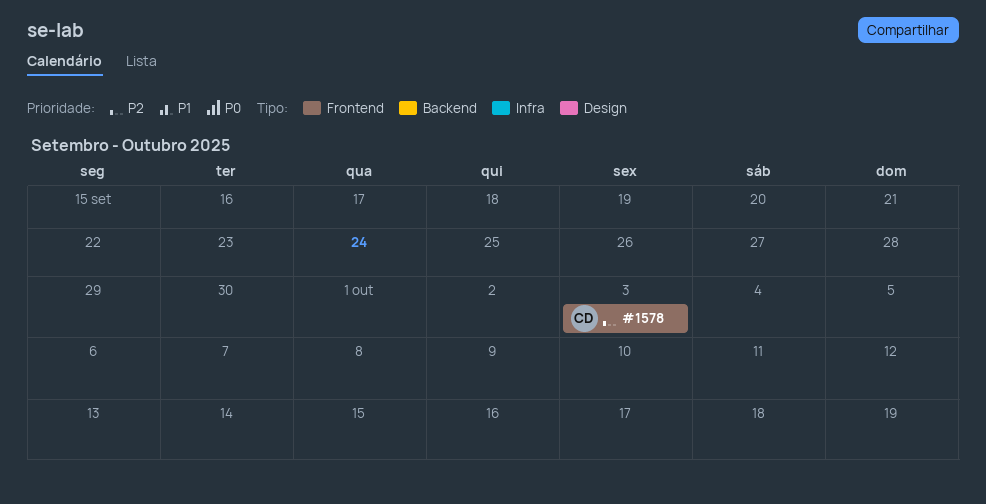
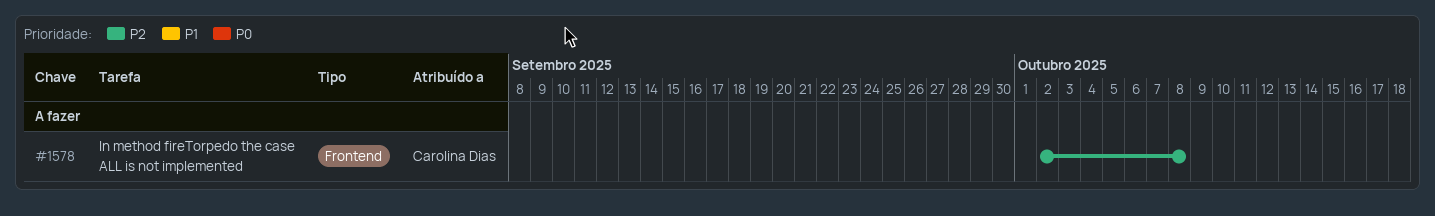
#1578, start: Oct 3 -> Oct 2
#1578, due: Oct 3 -> Oct 8

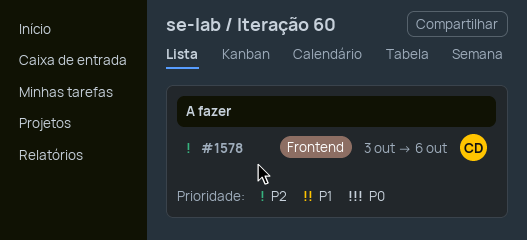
#1578, start: Oct 2 -> Oct 3
#1578, due: Oct 8 -> Oct 6

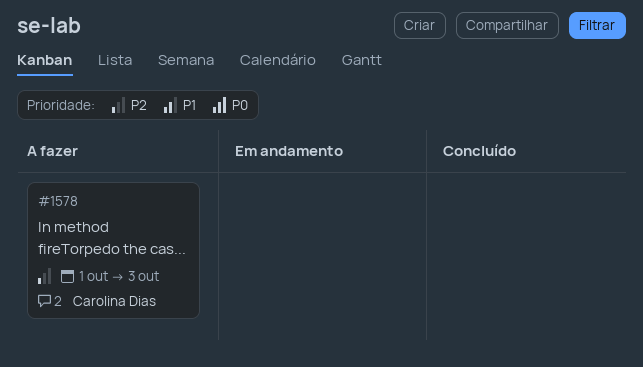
#1578, start: Oct 3 -> Oct 1
#1578, due: Oct 6 -> Oct 3

